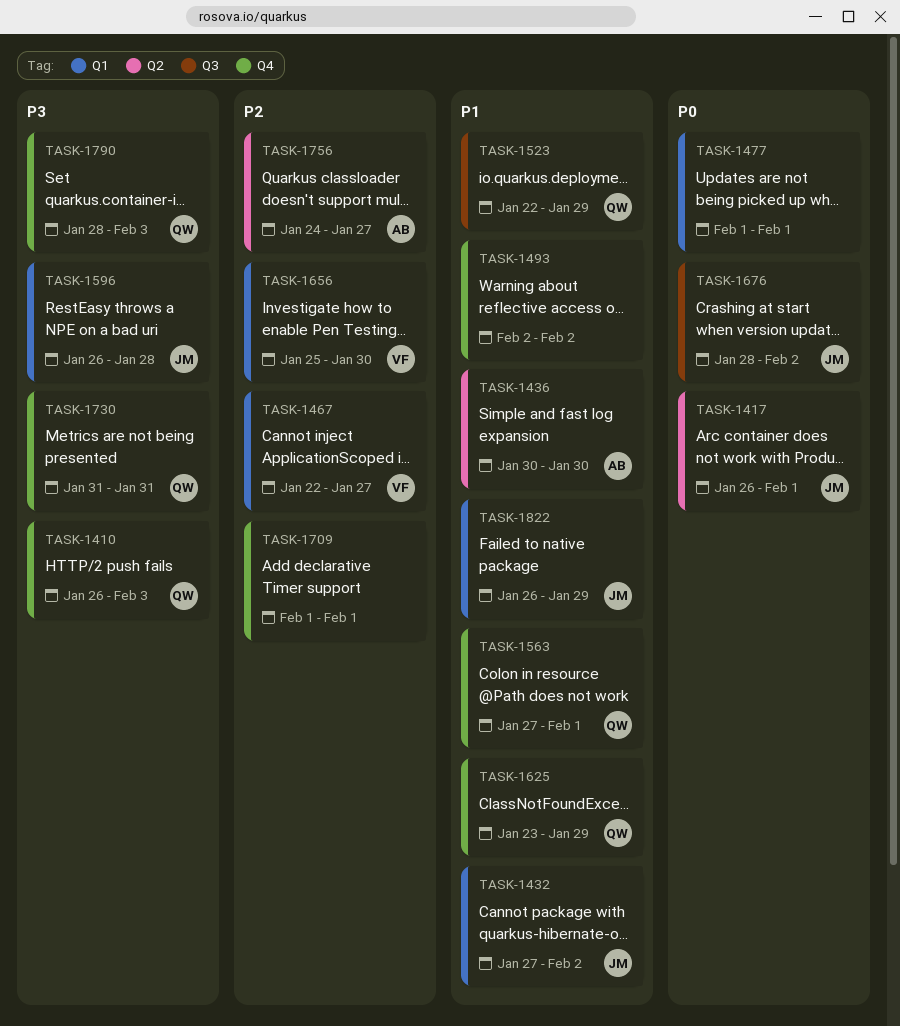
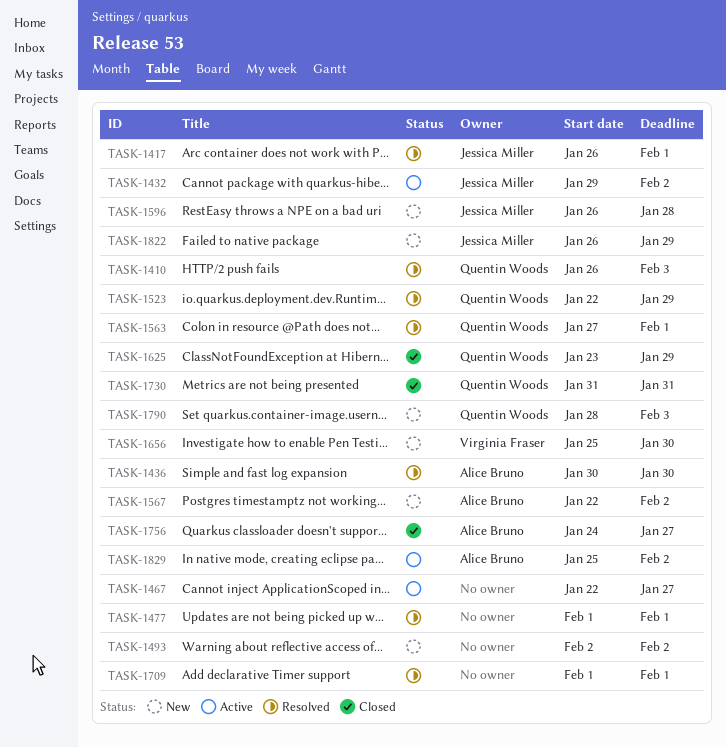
TASK-1432, start: Jan 27 -> Jan 29
TASK-1467, owner: Virginia Fraser -> none
TASK-1567: none -> present
TASK-1676: present -> none
TASK-1829: none -> present

